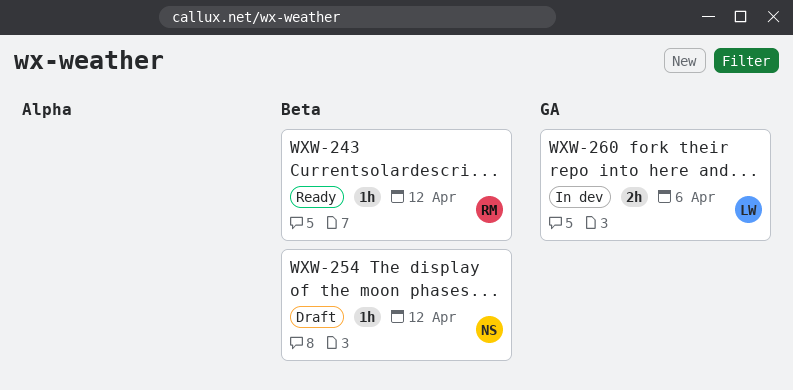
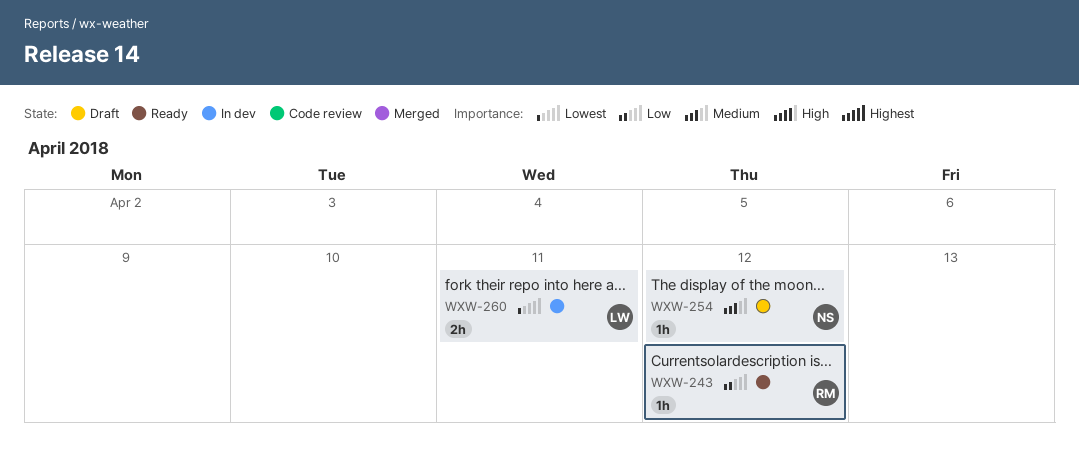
WXW-260, due: Apr 6 -> Apr 11

